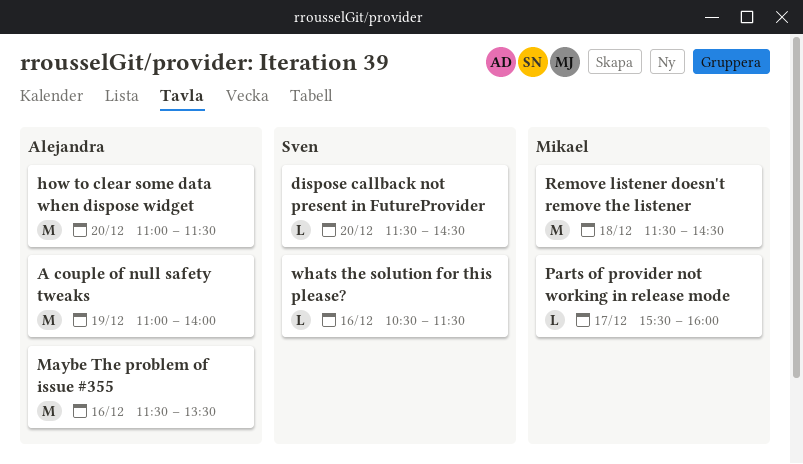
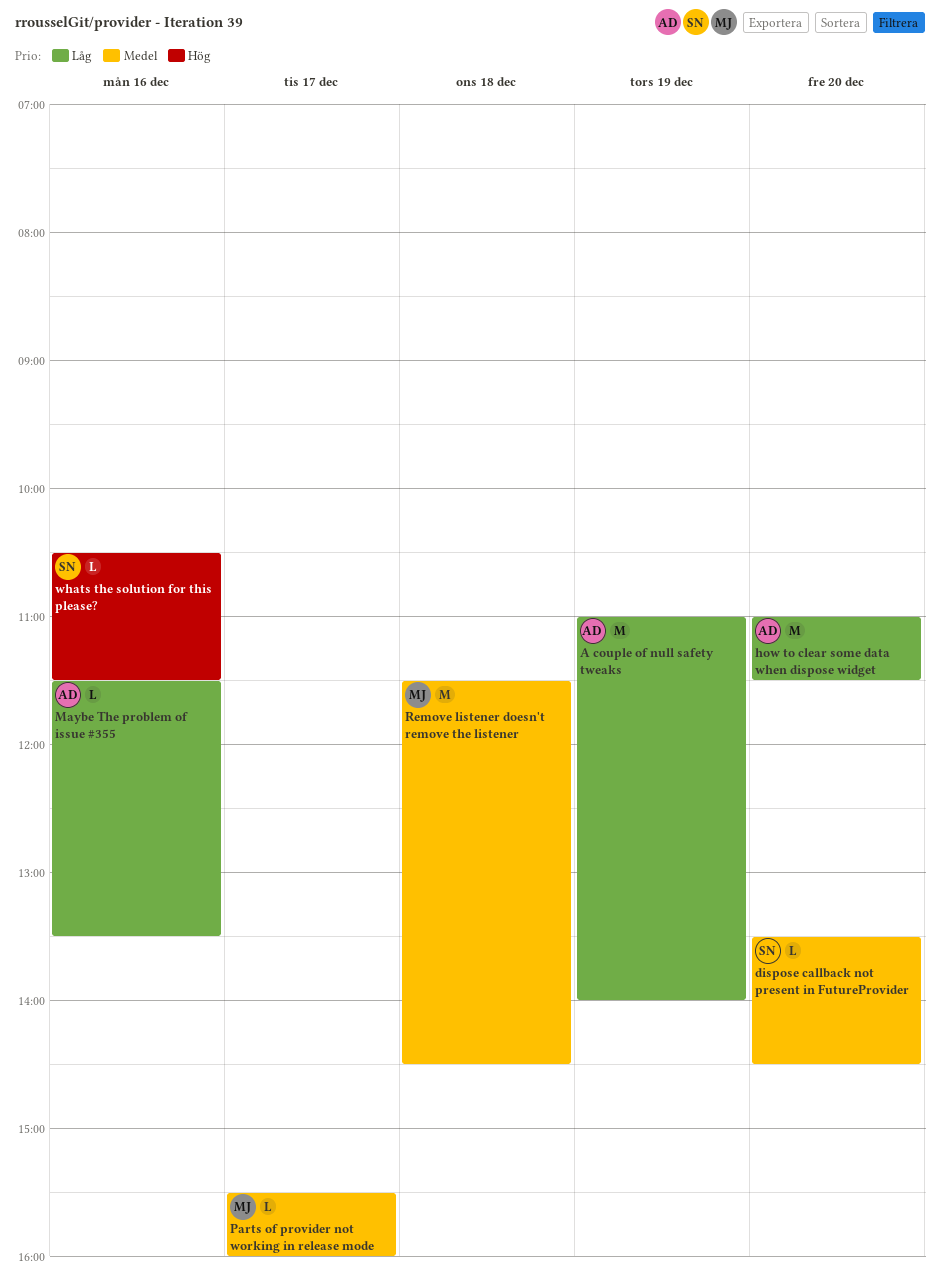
dispose callback not present in FutureProvider, begins: 11:30 -> 13:30
Maybe The problem of issue #355, estimate: M -> L

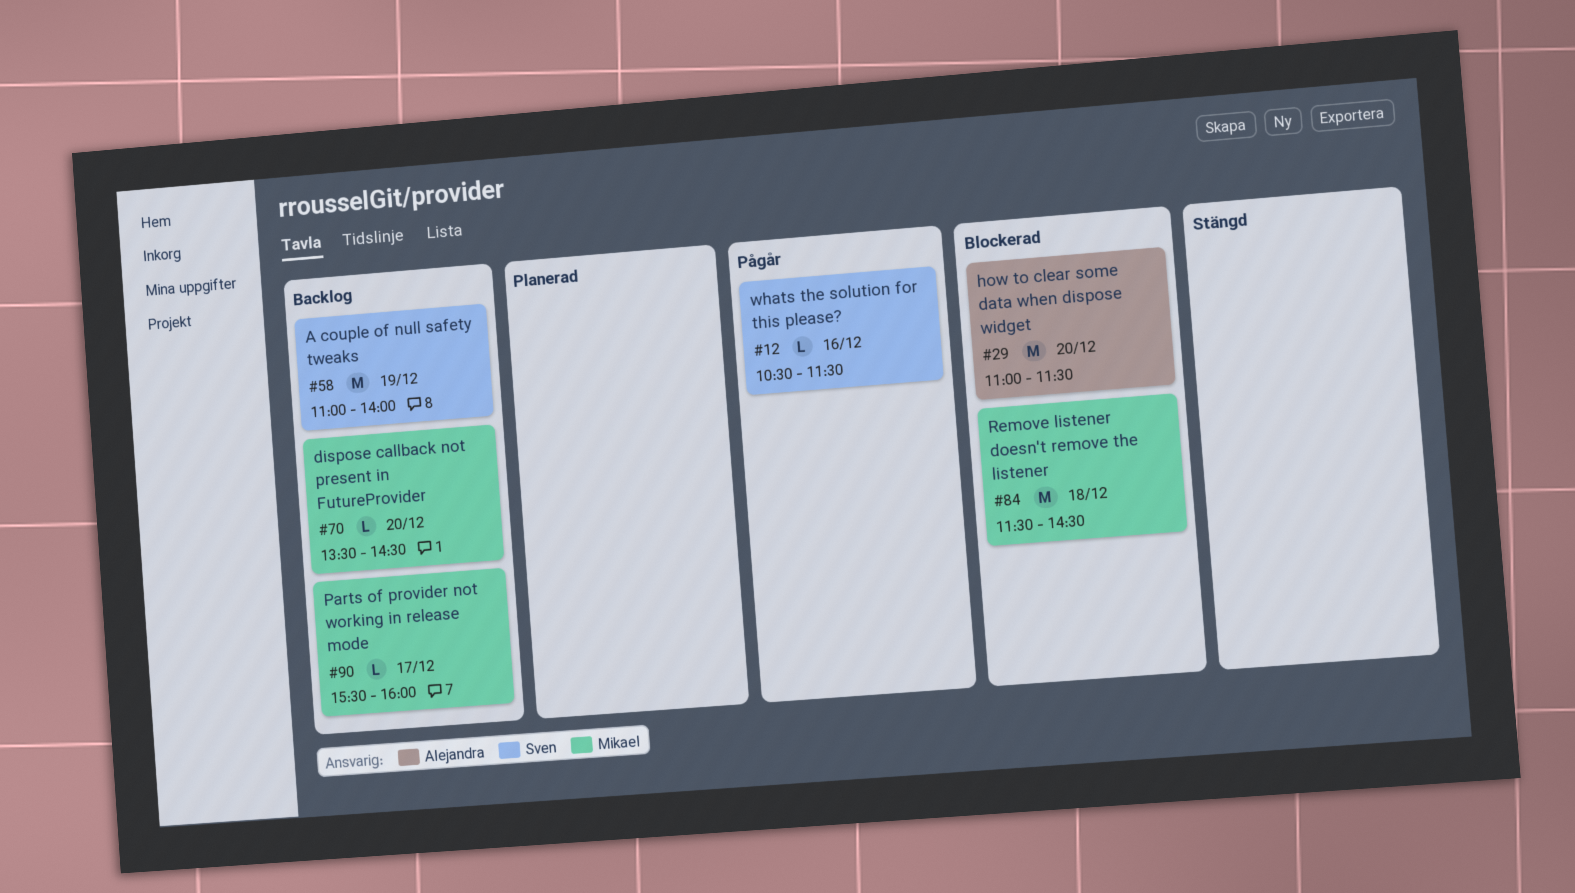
A couple of null safety tweaks, owner: Alejandra -> Sven
dispose callback not present in FutureProvider, owner: Sven -> Mikael
Maybe The problem of issue #355: present -> none

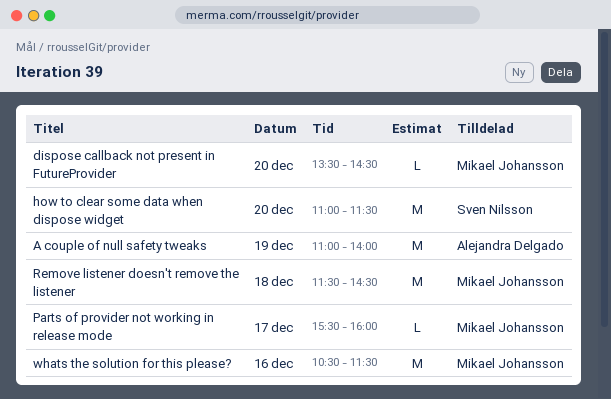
A couple of null safety tweaks, owner: Sven Nilsson -> Alejandra Delgado
how to clear some data when dispose widget, owner: Alejandra Delgado -> Sven Nilsson
whats the solution for this please?, owner: Sven Nilsson -> Mikael Johansson
whats the solution for this please?, estimate: L -> M

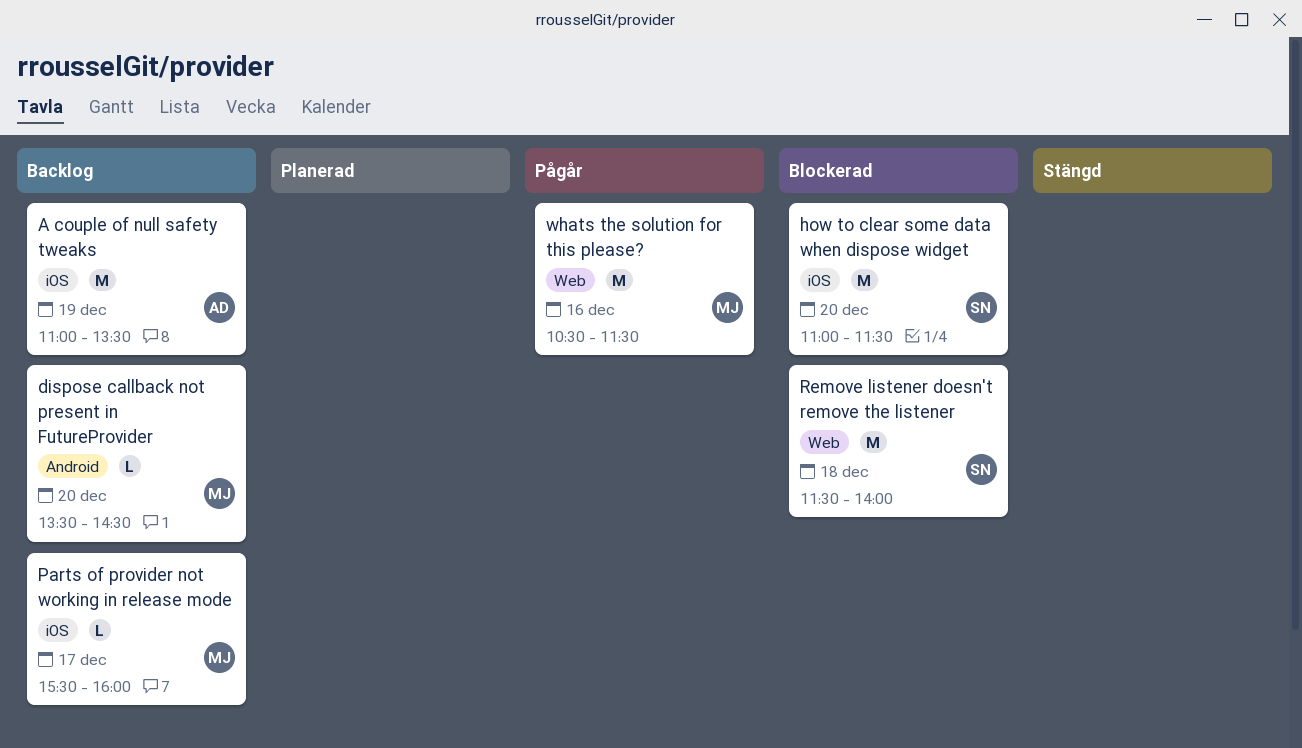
A couple of null safety tweaks, ends: 14:00 -> 13:30
Remove listener doesn't remove the listener, owner: Mikael Johansson -> Sven Nilsson
Remove listener doesn't remove the listener, ends: 14:30 -> 14:00

